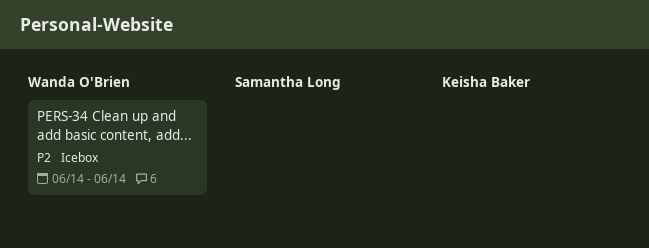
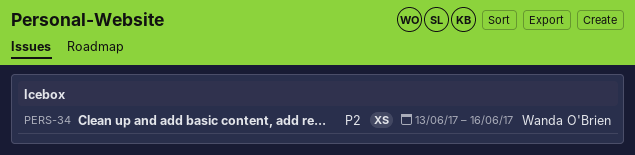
PERS-34, start: Jun 14 -> Jun 13
PERS-34, due: Jun 14 -> Jun 16

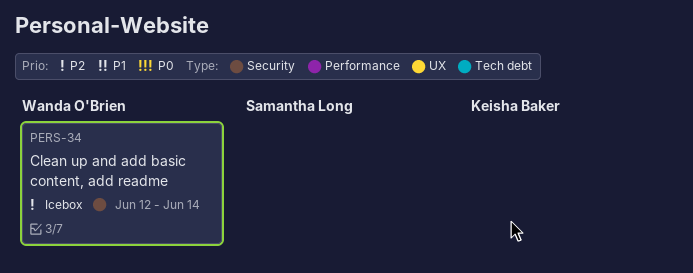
PERS-34, start: Jun 13 -> Jun 12
PERS-34, due: Jun 16 -> Jun 14

